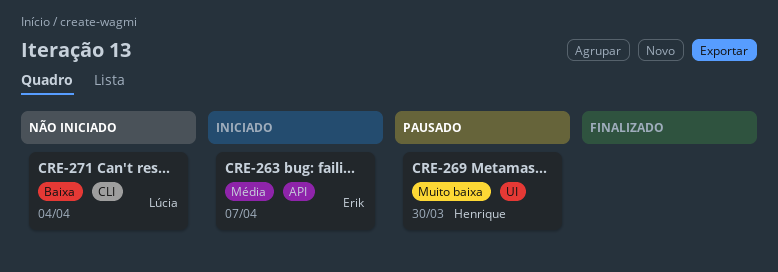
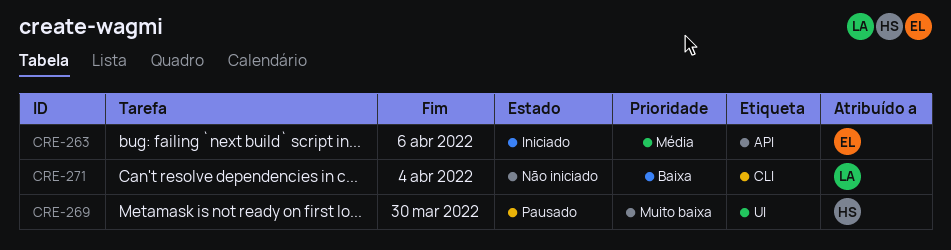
CRE-263, due: Apr 7 -> Apr 6

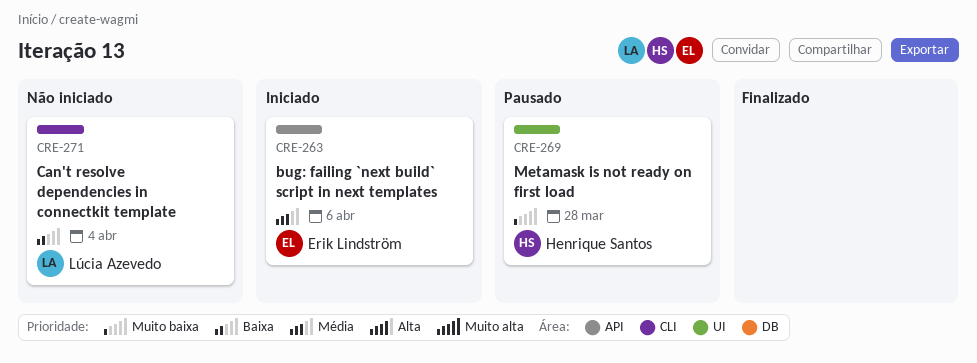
CRE-269, due: Mar 30 -> Mar 28

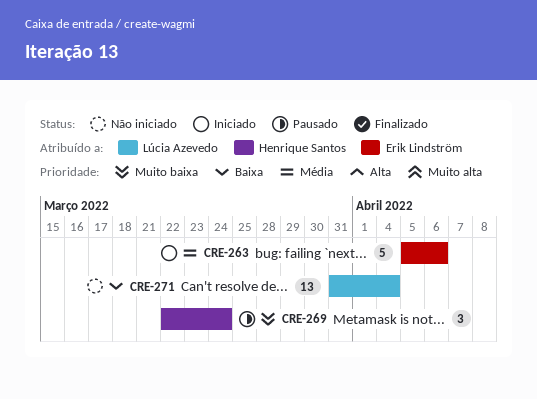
CRE-269, due: Mar 28 -> Mar 24

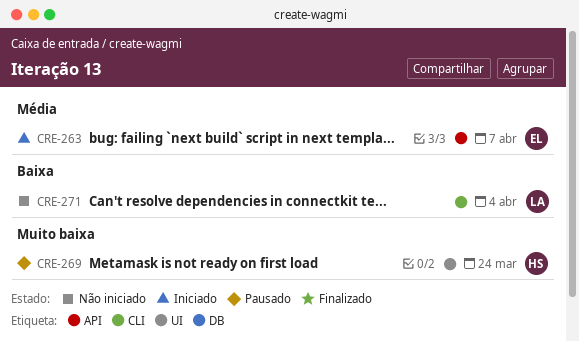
CRE-263, due: Apr 6 -> Apr 7

